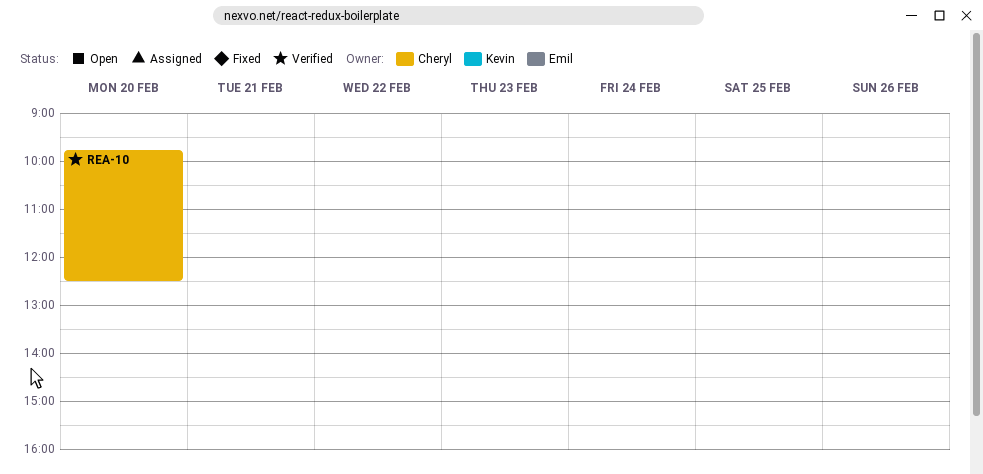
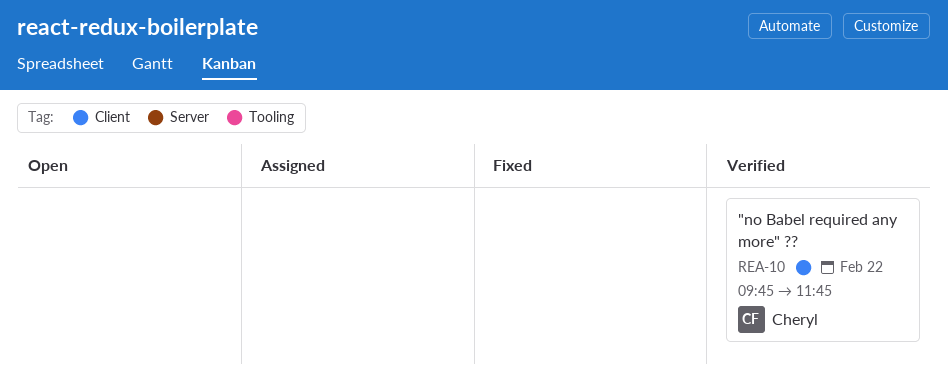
REA-10, day: Feb 20 -> Feb 22
REA-10, ends: 12:30 -> 11:45

